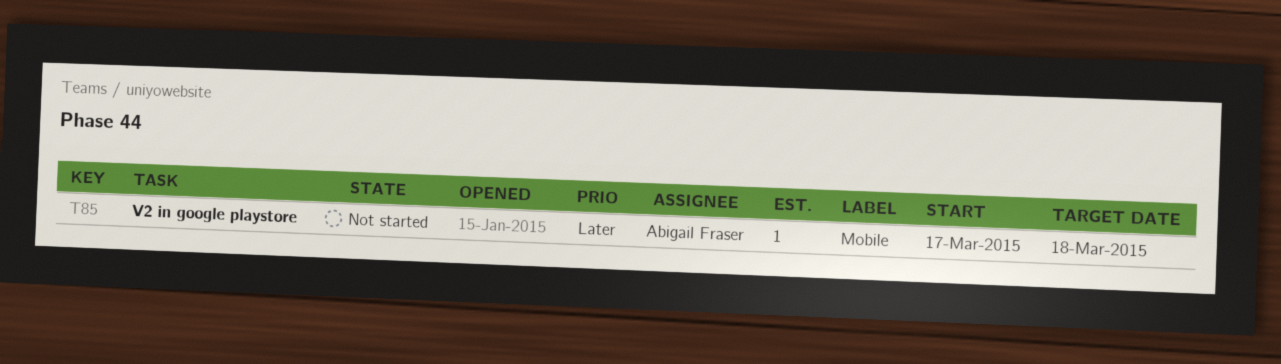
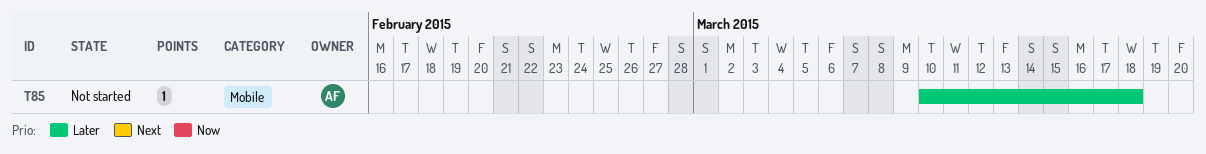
T85, start: Mar 17 -> Mar 10

